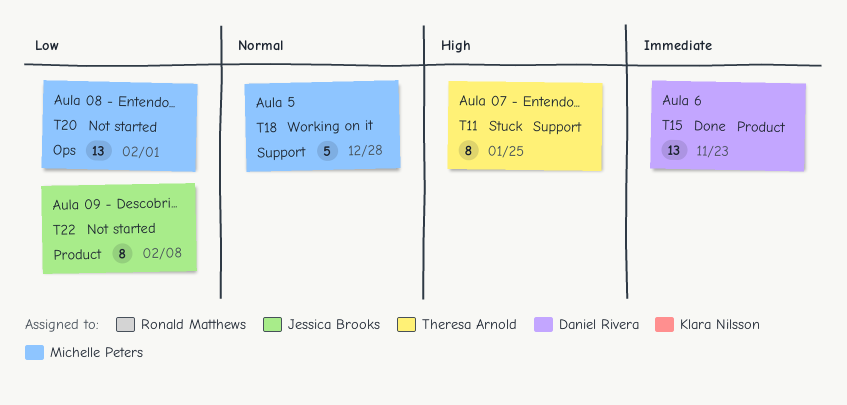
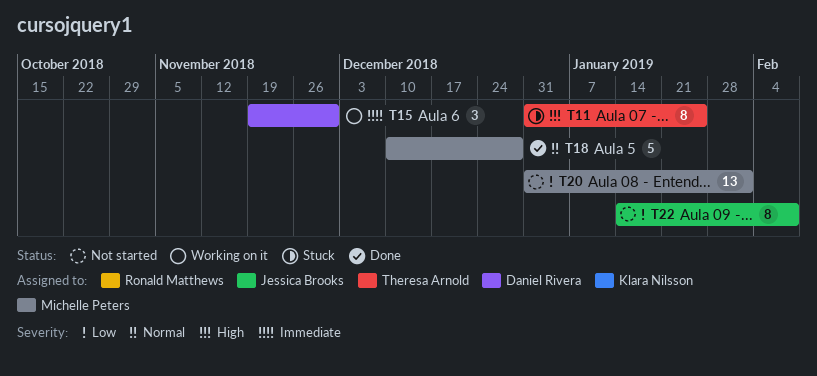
T15, status: Done -> Working on it
T15, estimate: 13 -> 3
T15, due: Nov 23 -> Nov 30
T18, status: Working on it -> Done

